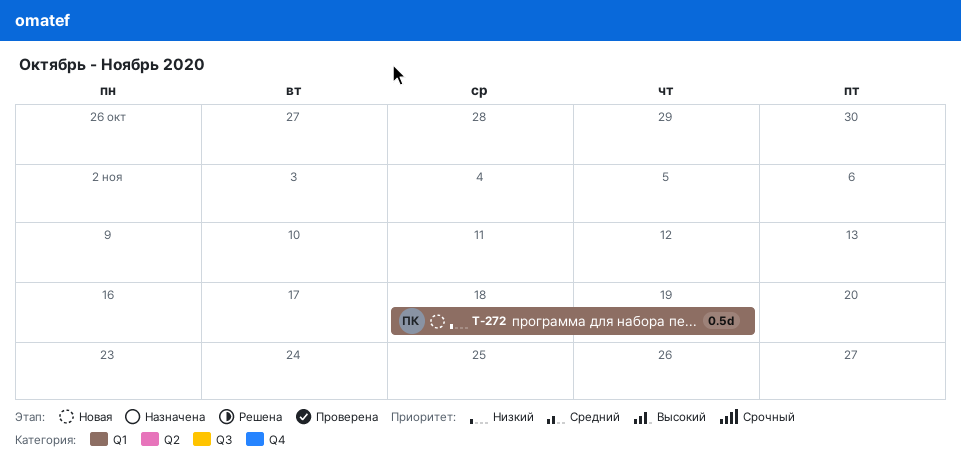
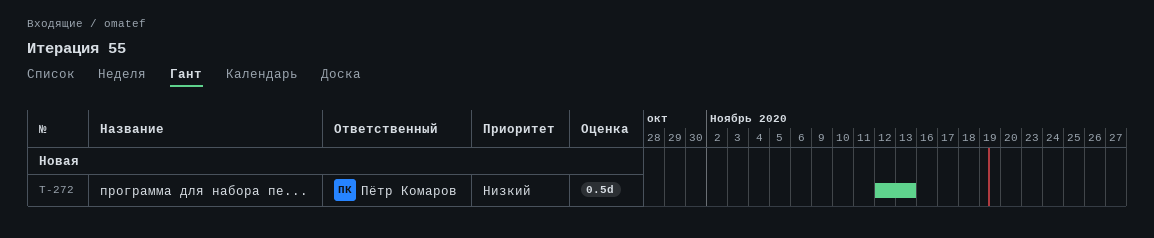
T-272, start: Nov 18 -> Nov 12
T-272, due: Nov 19 -> Nov 13

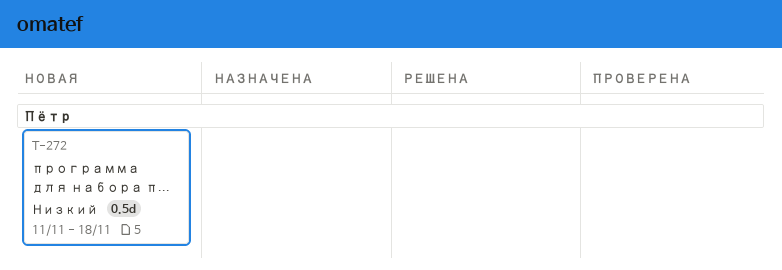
T-272, start: Nov 12 -> Nov 11
T-272, due: Nov 13 -> Nov 18

